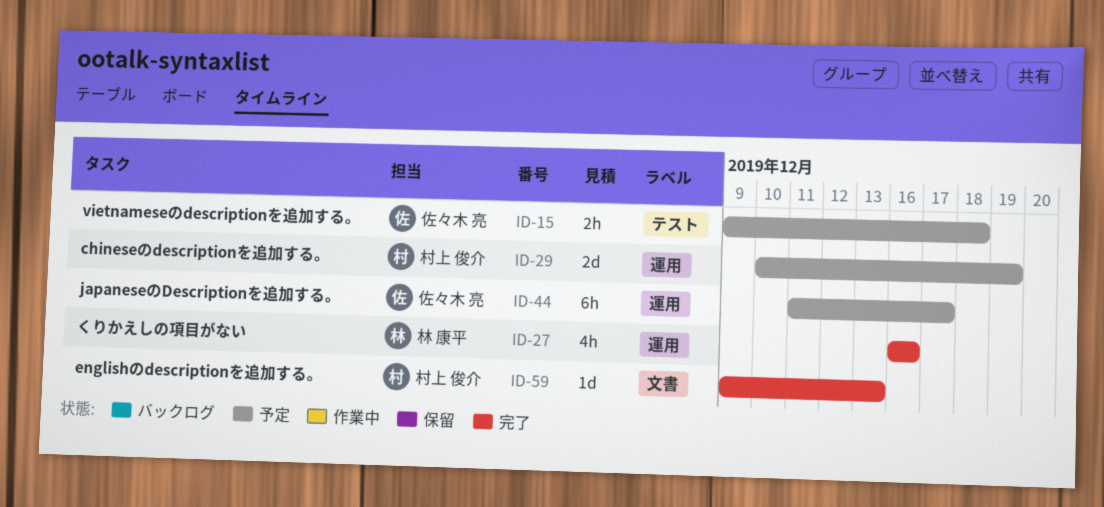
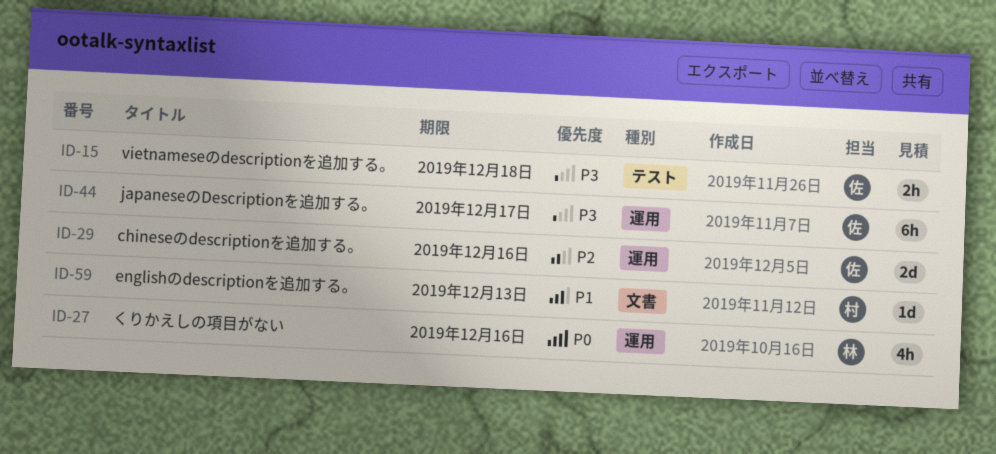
ID-29, owner: 村上 俊介 -> 佐々木 亮
ID-29, due: Dec 19 -> Dec 16

